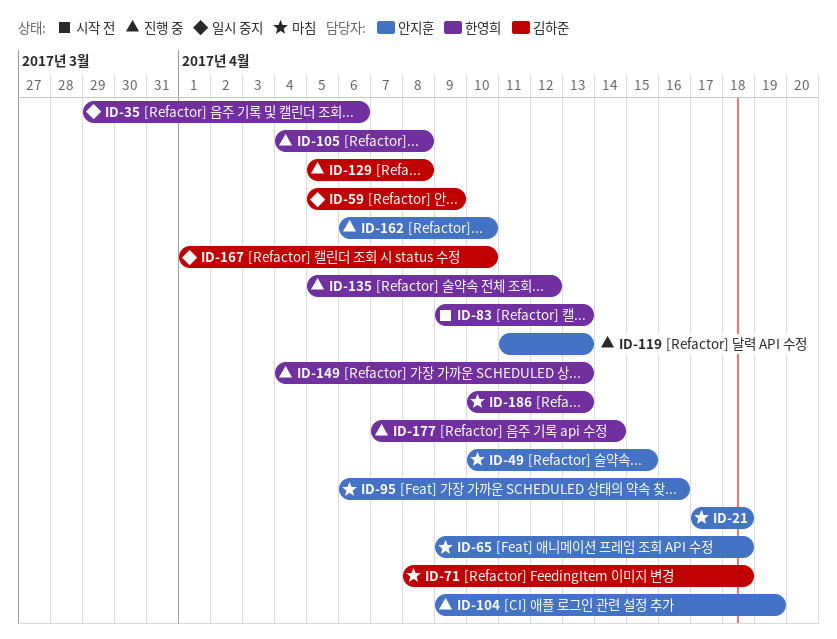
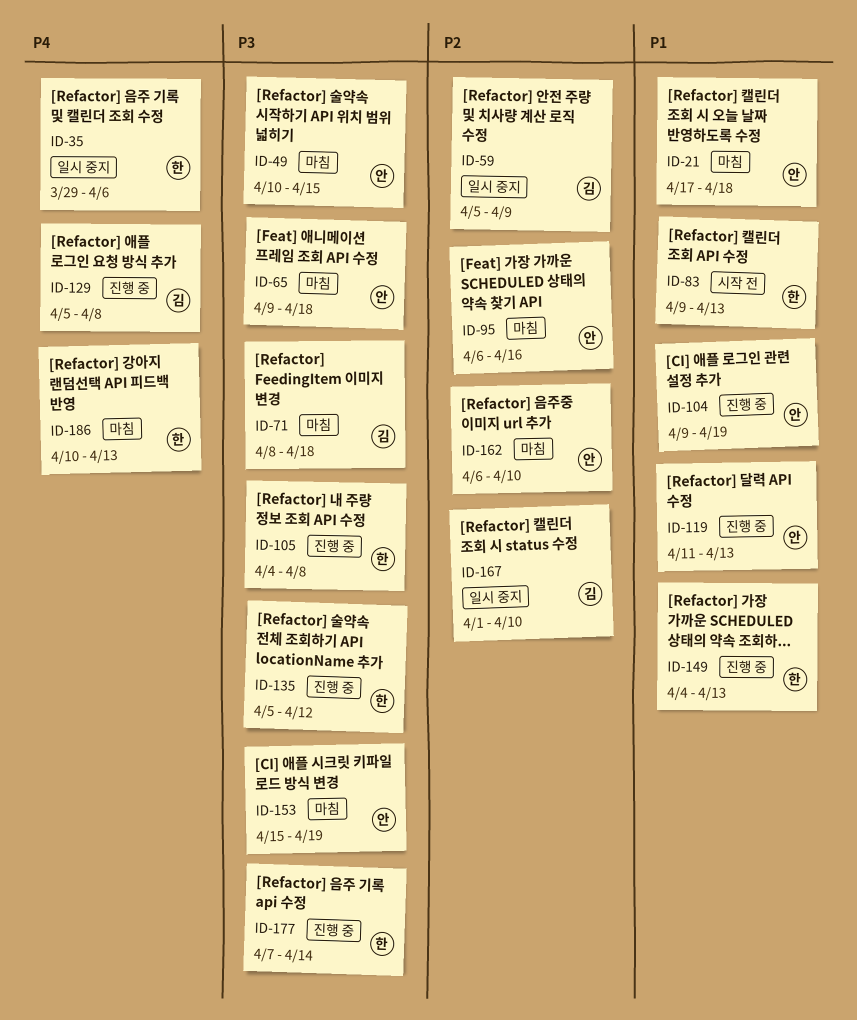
ID-153: none -> present
ID-162, status: 진행 중 -> 마침

